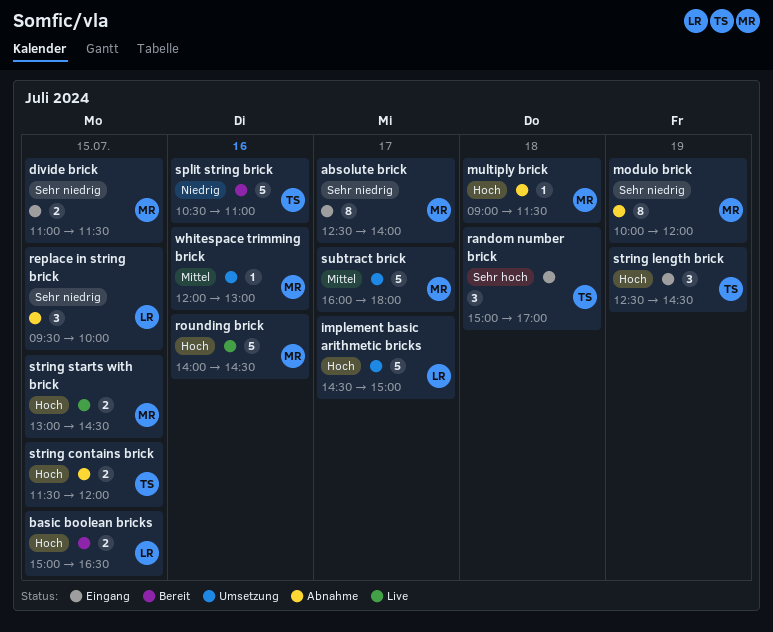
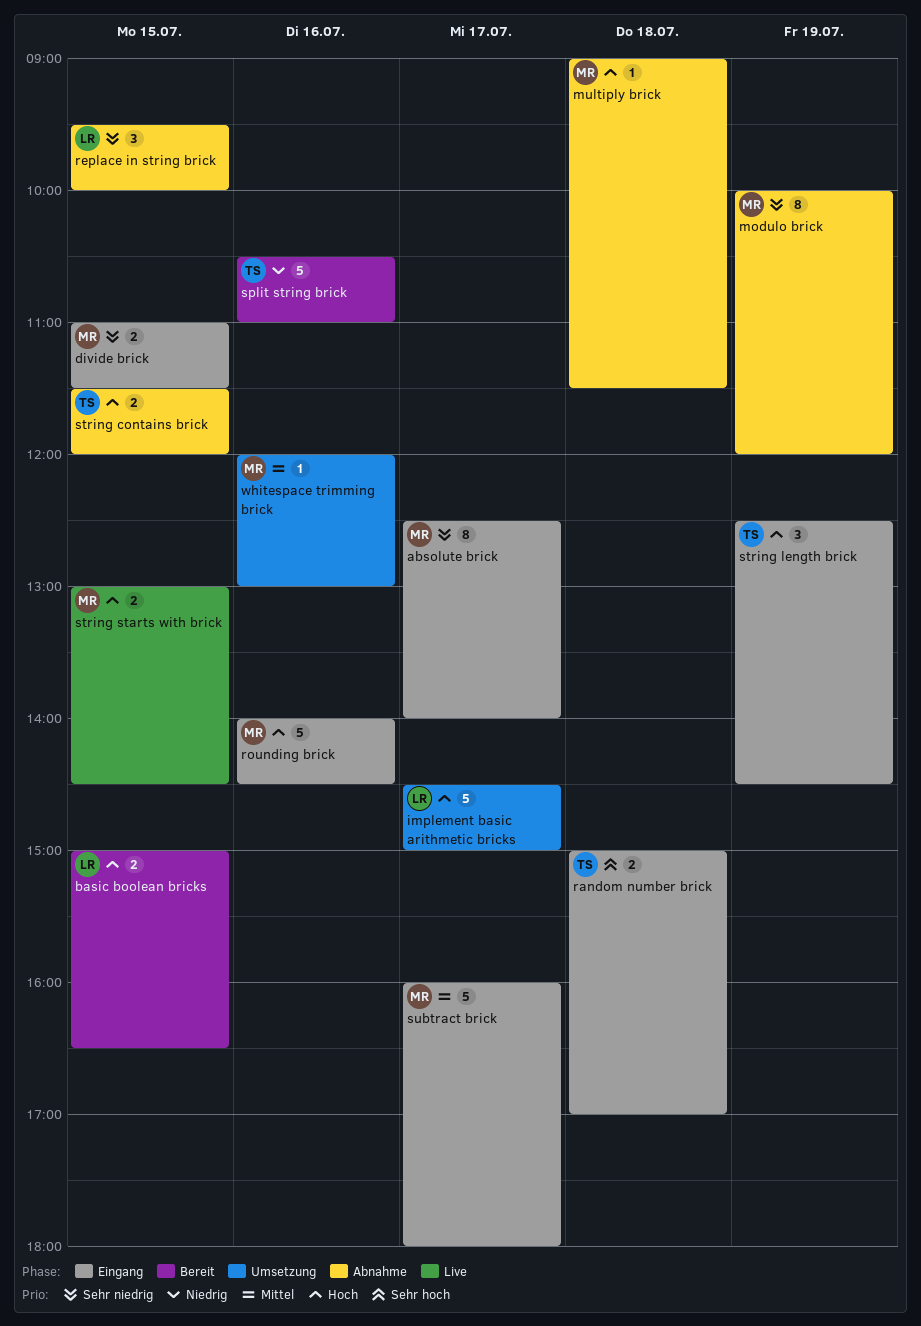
random number brick, estimate: 3 -> 2
rounding brick, status: Live -> Eingang
subtract brick, status: Umsetzung -> Eingang

